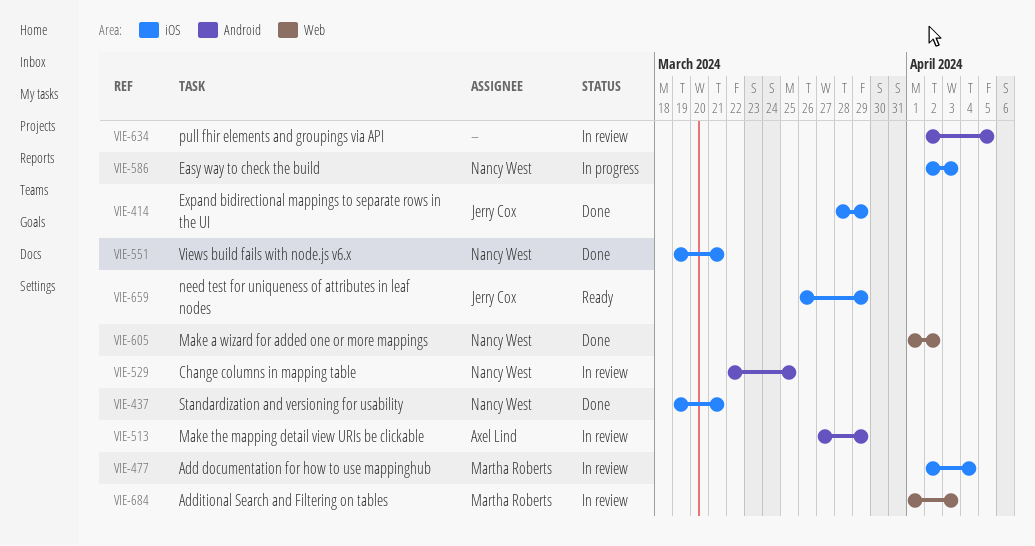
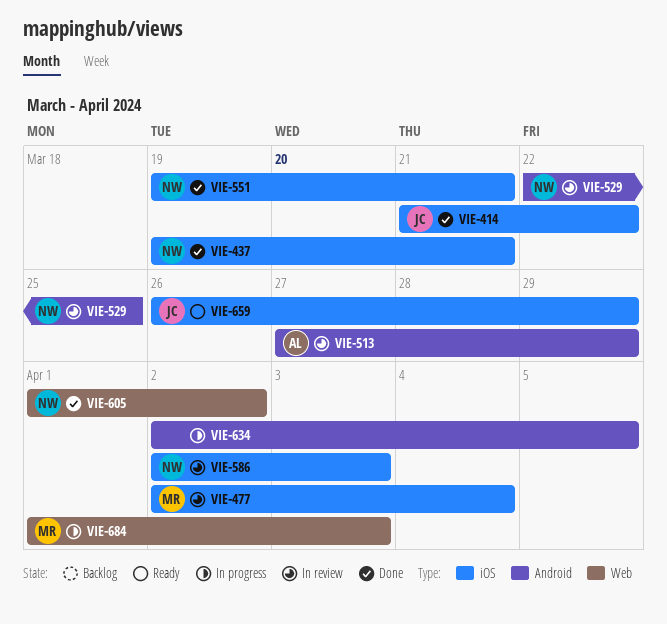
VIE-414, start: Mar 28 -> Mar 21
VIE-414, due: Mar 29 -> Mar 22
VIE-586, status: In progress -> In review
VIE-634, status: In review -> In progress
VIE-684, status: In review -> In progress

